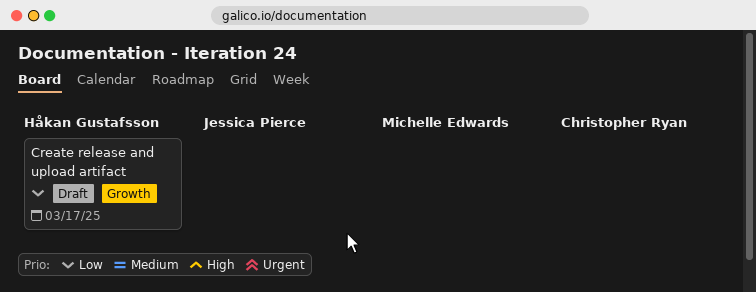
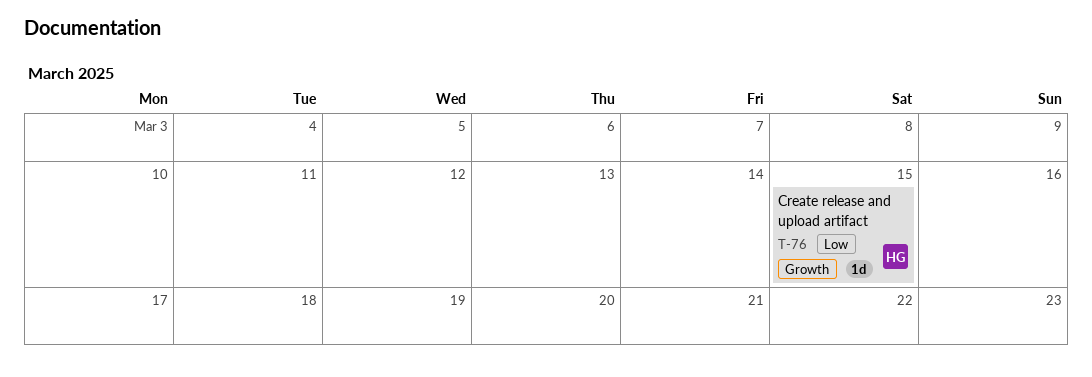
Create release and upload artifact, due: Mar 17 -> Mar 15

